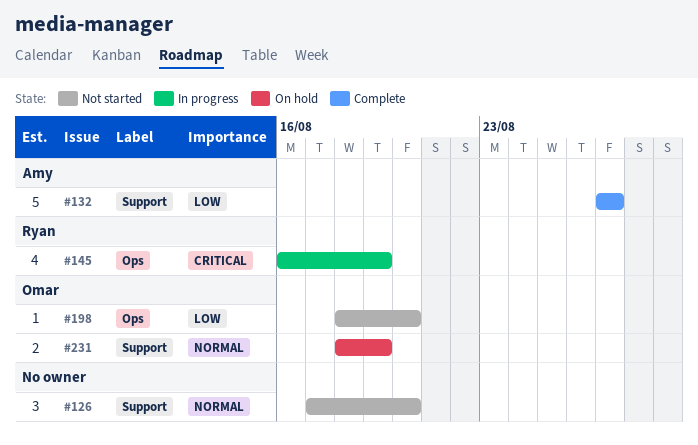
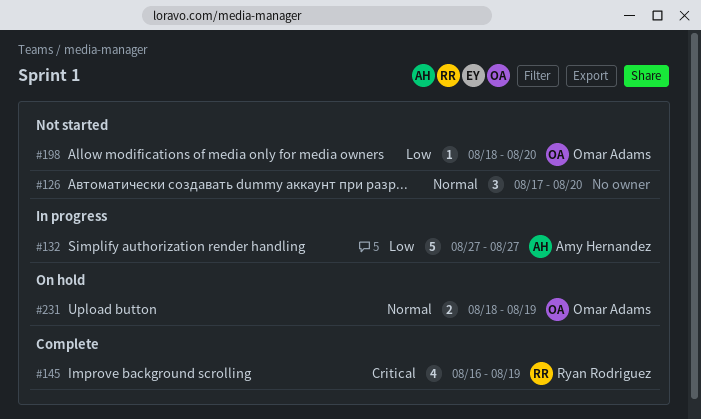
#132, status: Complete -> In progress
#145, status: In progress -> Complete

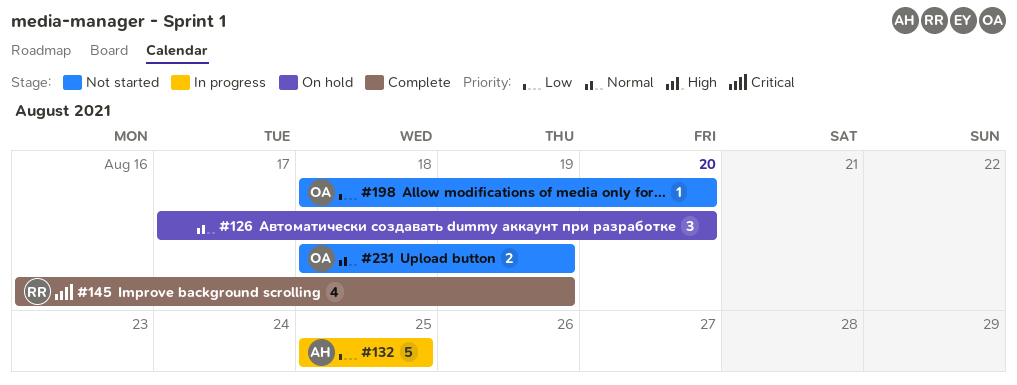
#126, status: Not started -> On hold
#132, start: Aug 27 -> Aug 25
#132, due: Aug 27 -> Aug 25
#231, status: On hold -> Not started

